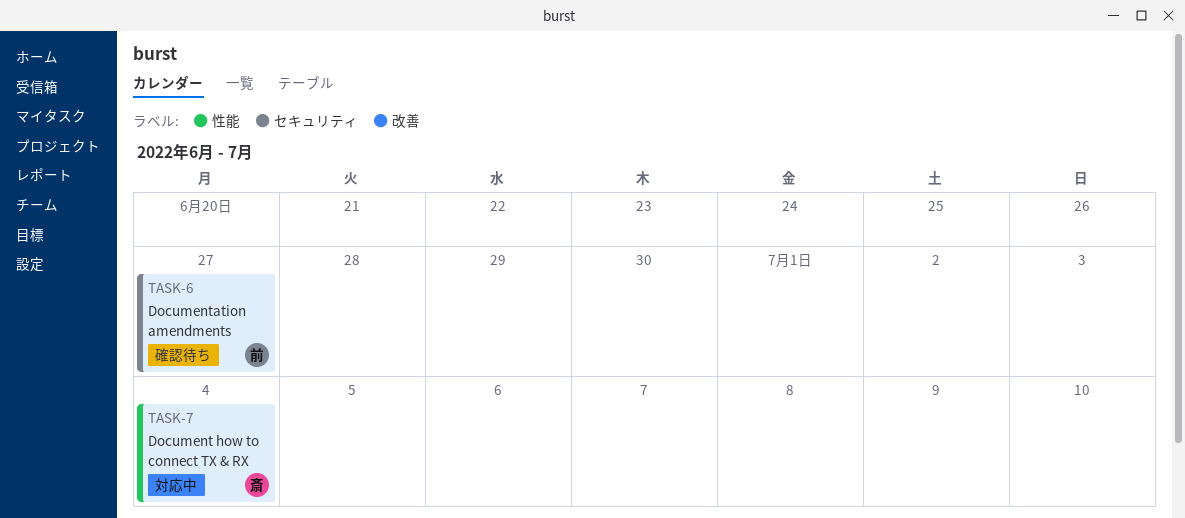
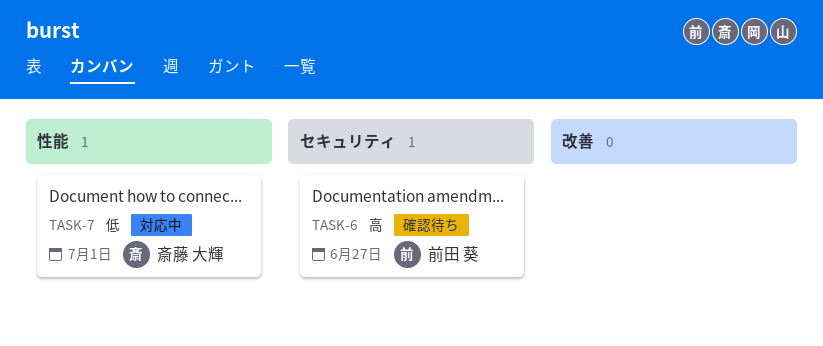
TASK-7, due: Jul 4 -> Jul 1

